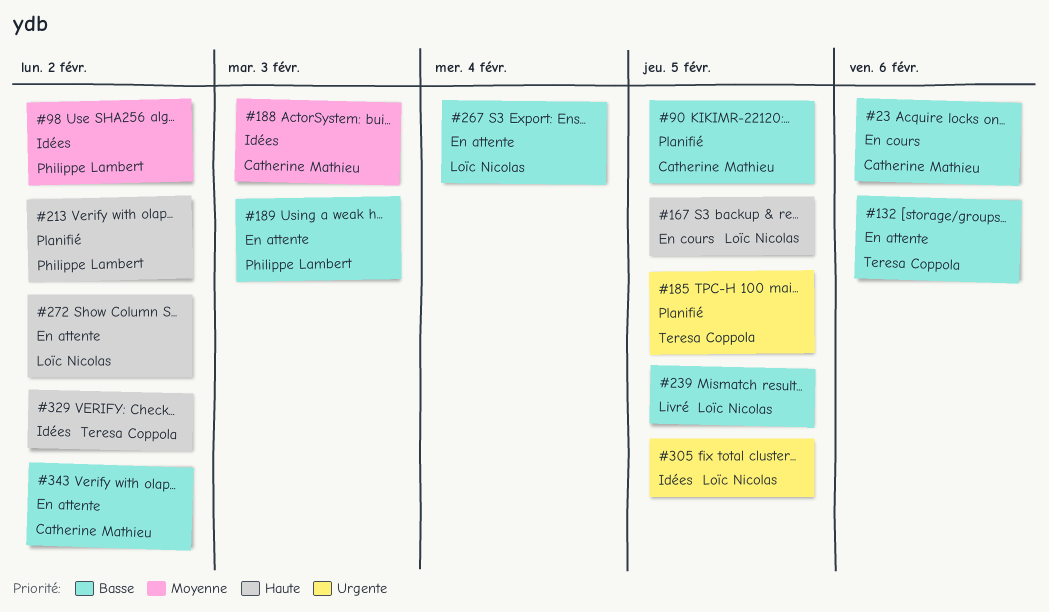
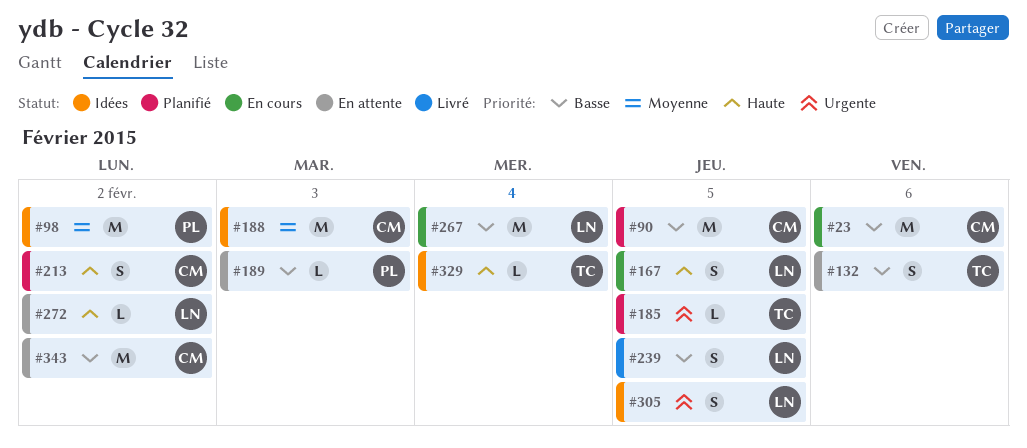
#213, owner: Philippe Lambert -> Catherine Mathieu
#267, status: En attente -> En cours
#329, due: Feb 2 -> Feb 4

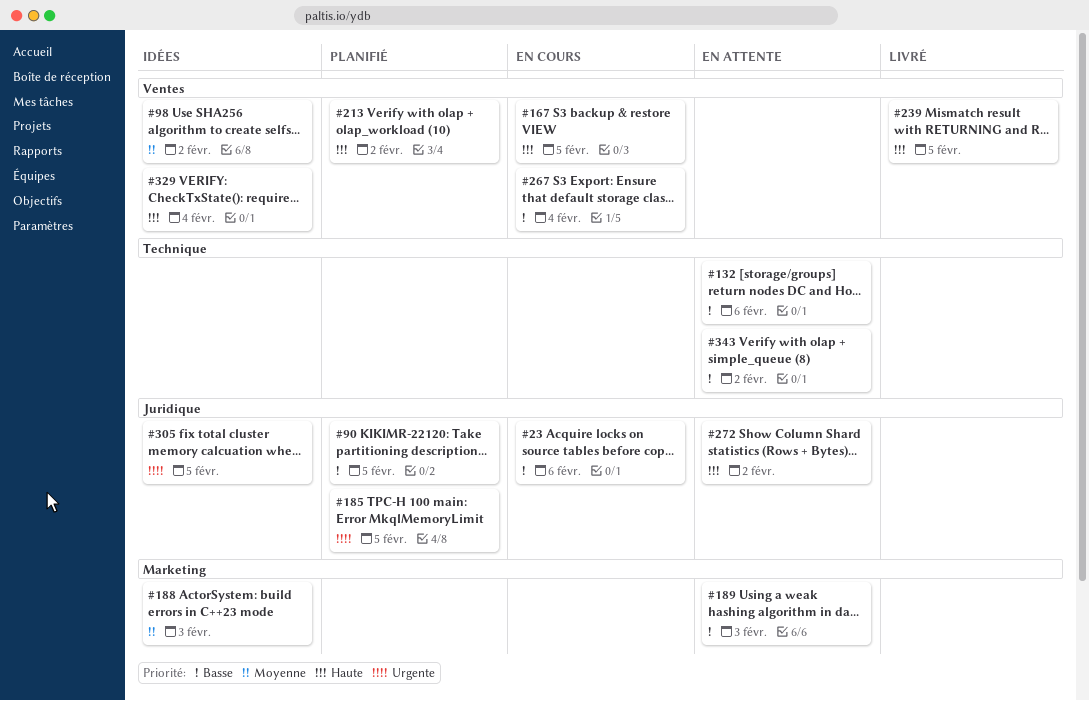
#239, priority: Basse -> Haute

